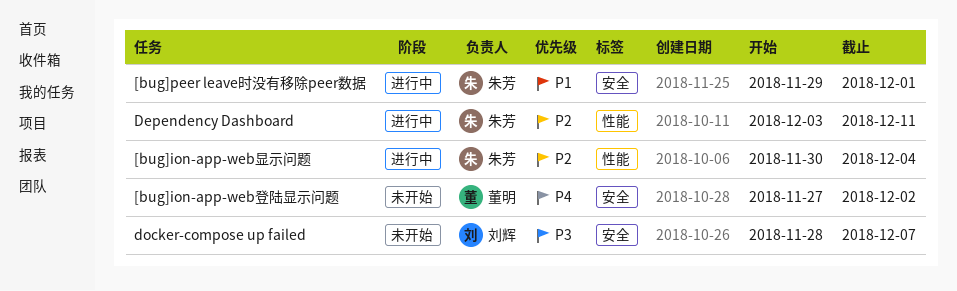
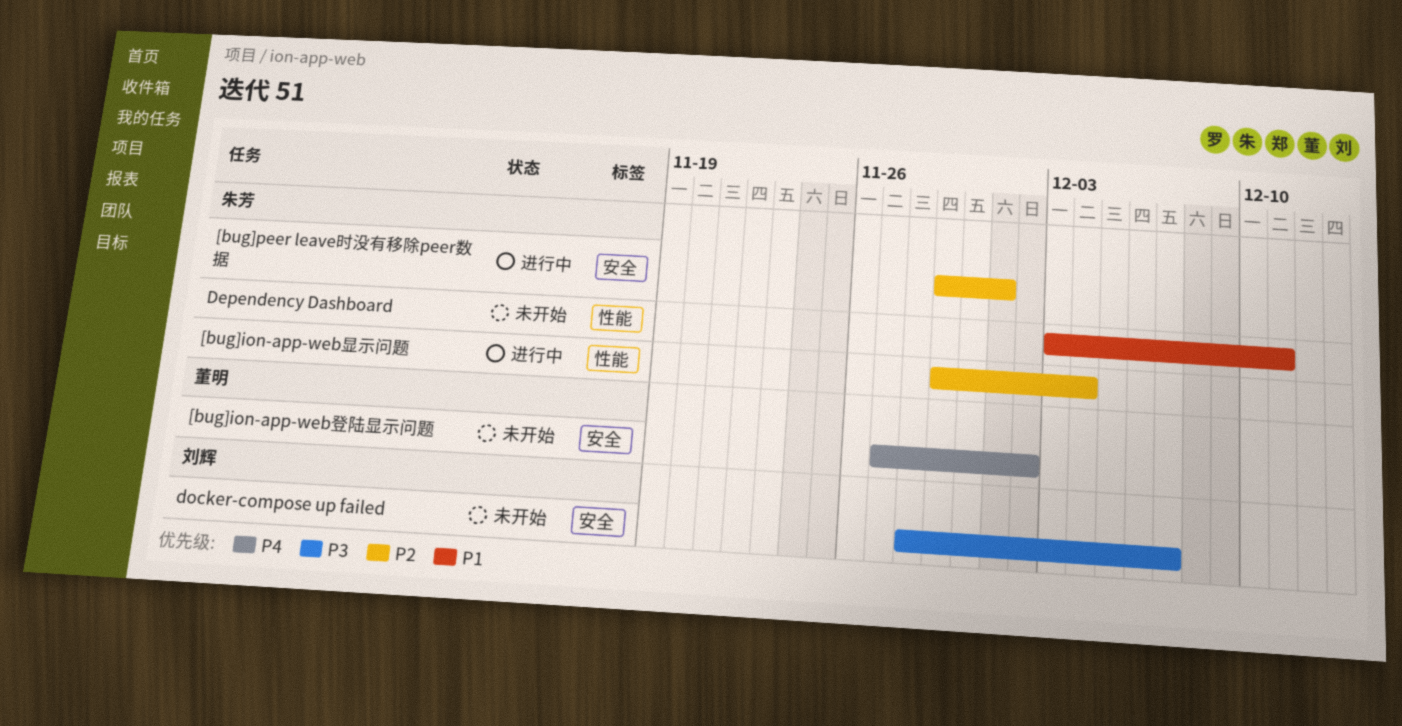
[bug]ion-app-web显示问题, start: Nov 30 -> Nov 29
[bug]peer leave时没有移除peer数据, priority: P1 -> P2
Dependency Dashboard, status: 进行中 -> 未开始
Dependency Dashboard, priority: P2 -> P1

